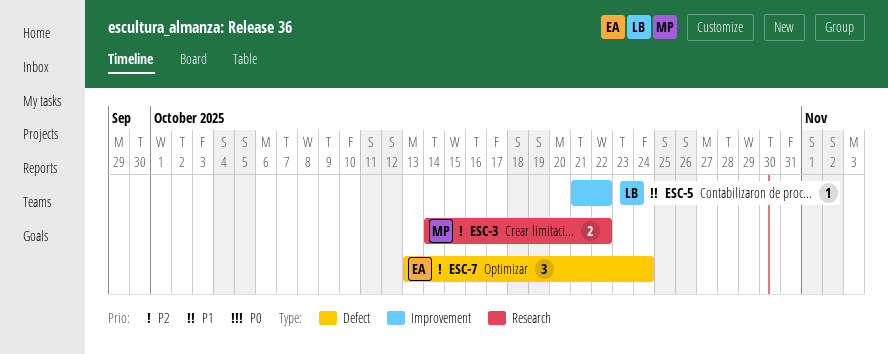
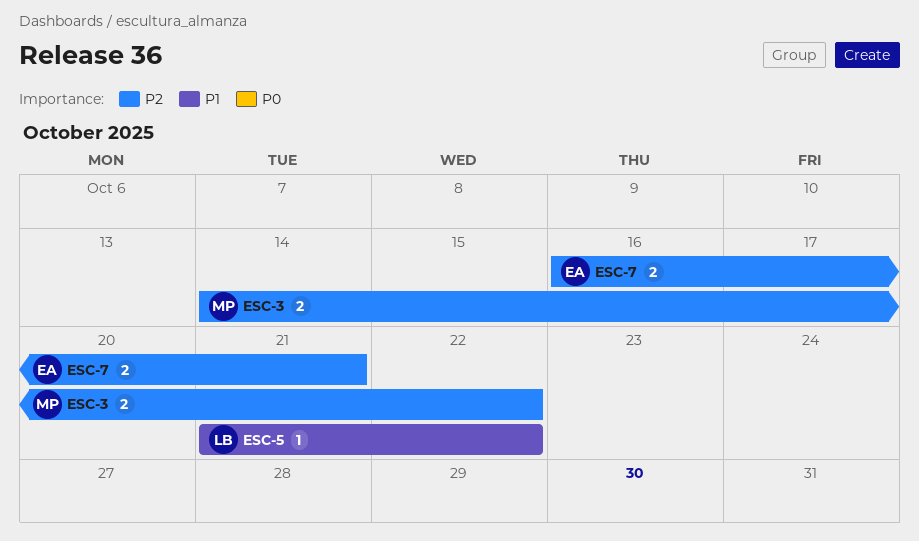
ESC-7, estimate: 3 -> 2
ESC-7, start: Oct 13 -> Oct 16
ESC-7, due: Oct 24 -> Oct 21

